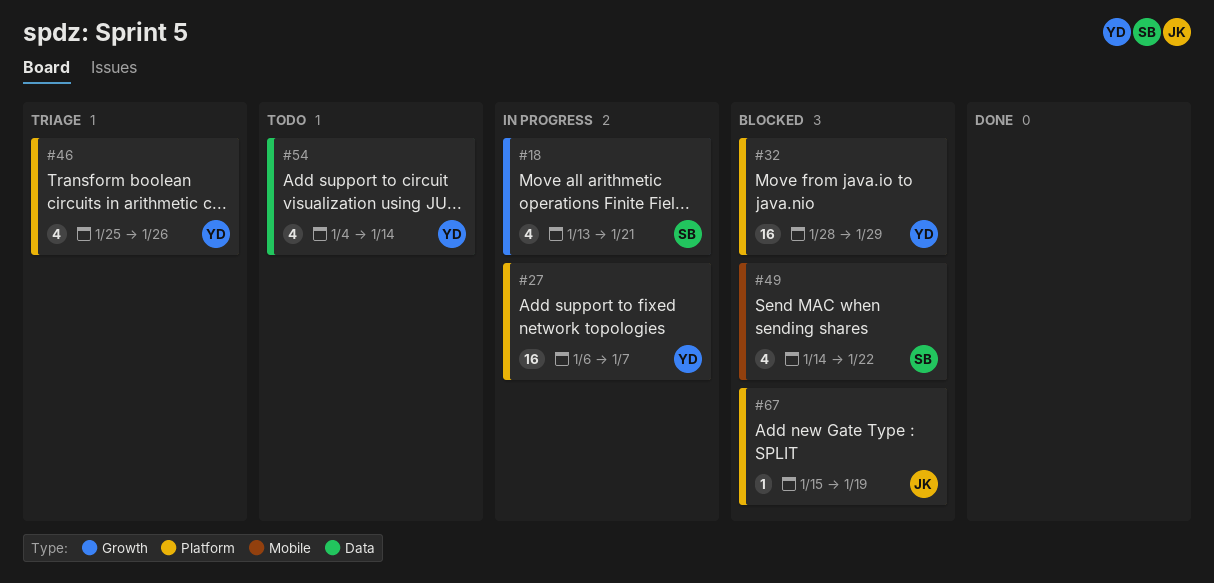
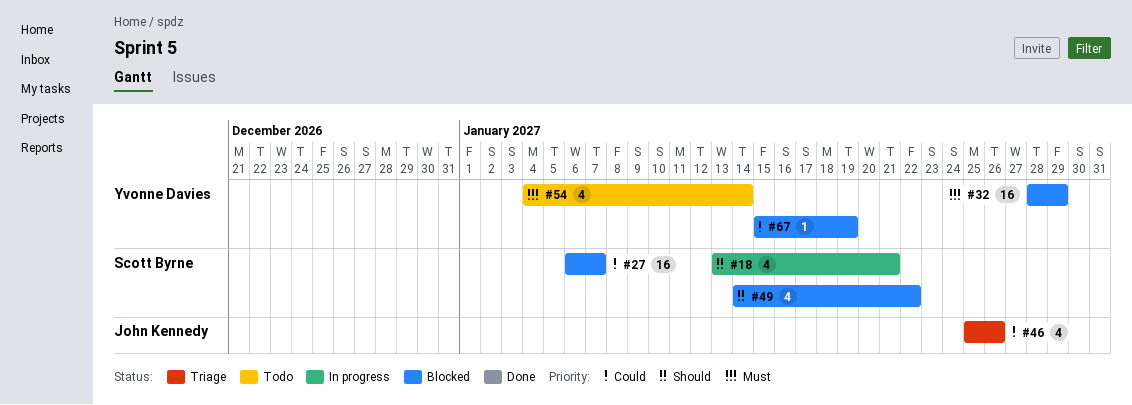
#27, status: In progress -> Blocked
#27, owner: Yvonne Davies -> Scott Byrne
#46, owner: Yvonne Davies -> John Kennedy
#67, owner: John Kennedy -> Yvonne Davies

